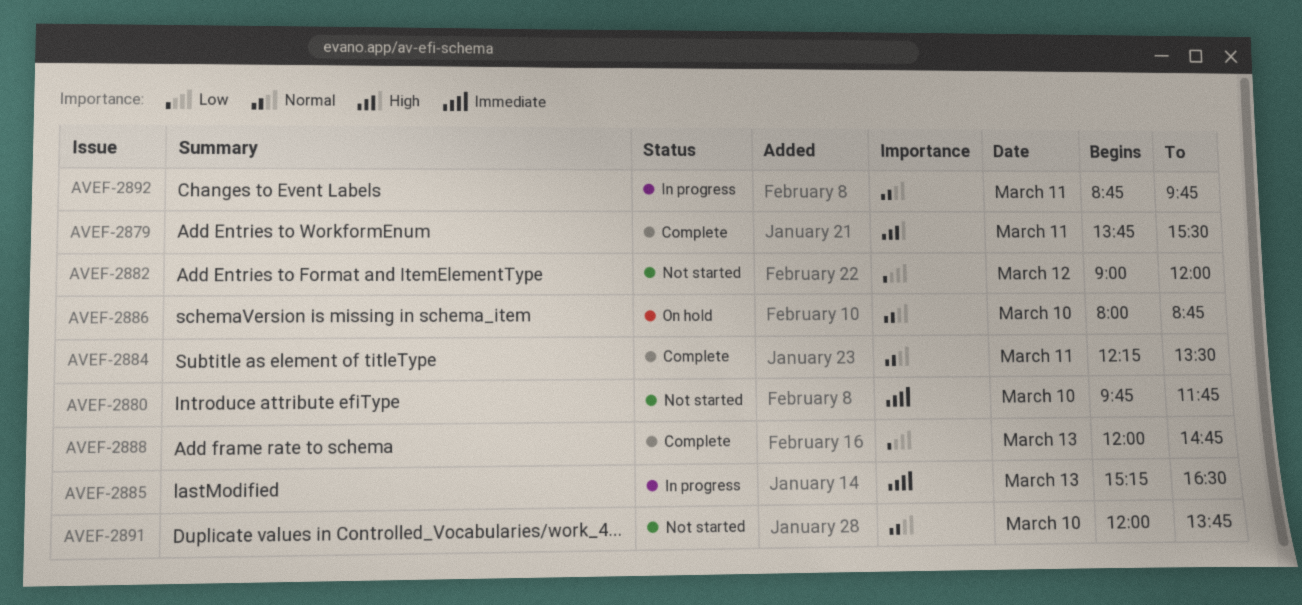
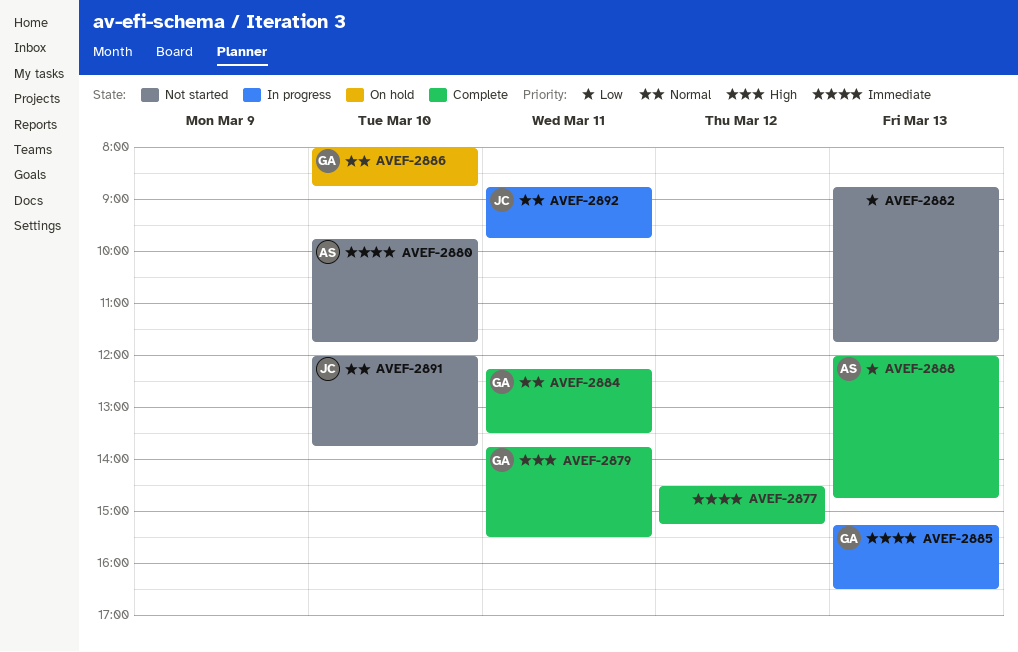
AVEF-2877: none -> present
AVEF-2882, day: Mar 12 -> Mar 13
AVEF-2882, begins: 09:00 -> 08:45
AVEF-2882, ends: 12:00 -> 11:45

